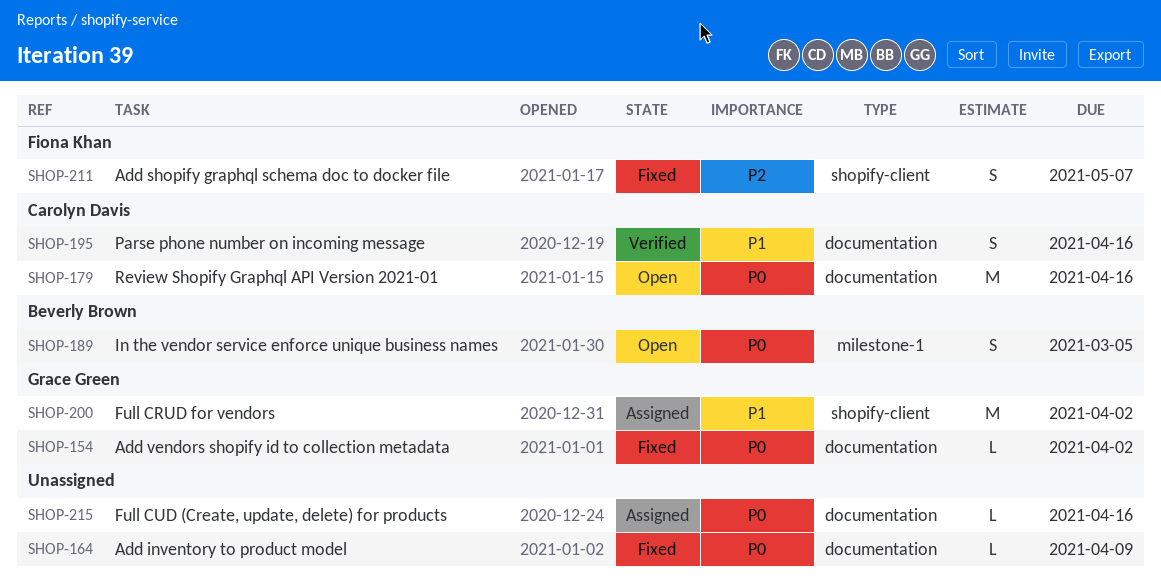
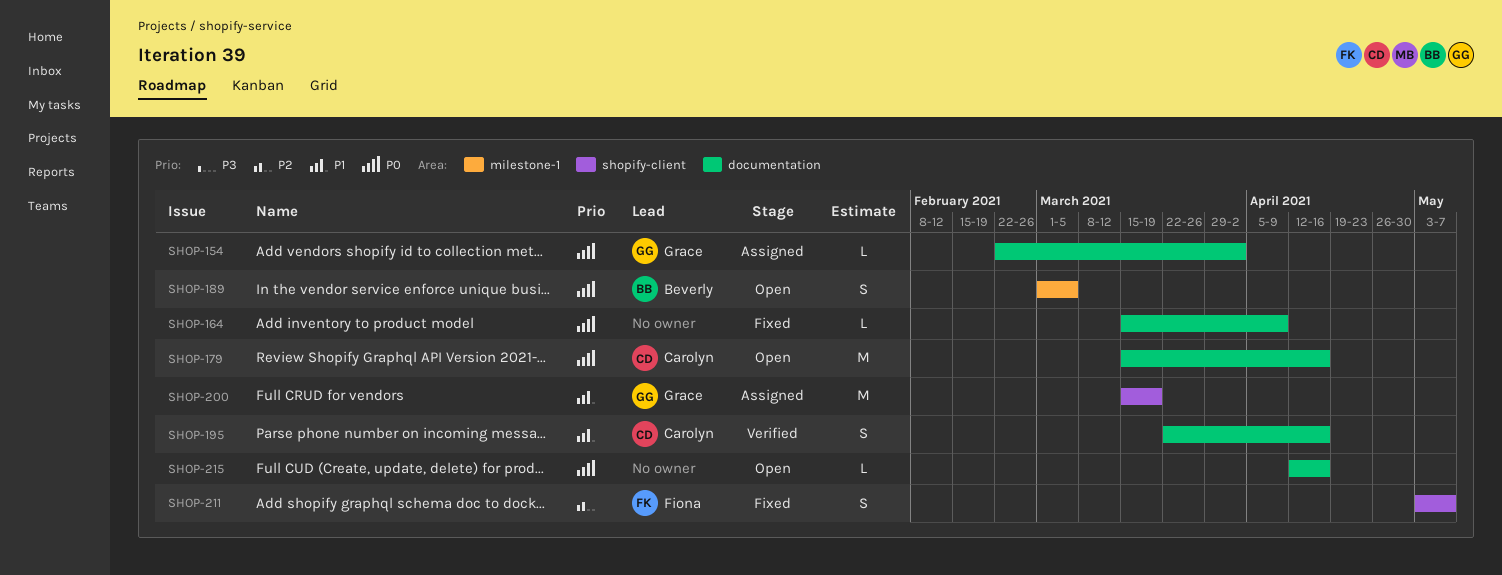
SHOP-154, status: Fixed -> Assigned
SHOP-200, due: Apr 2 -> Mar 19
SHOP-215, status: Assigned -> Open

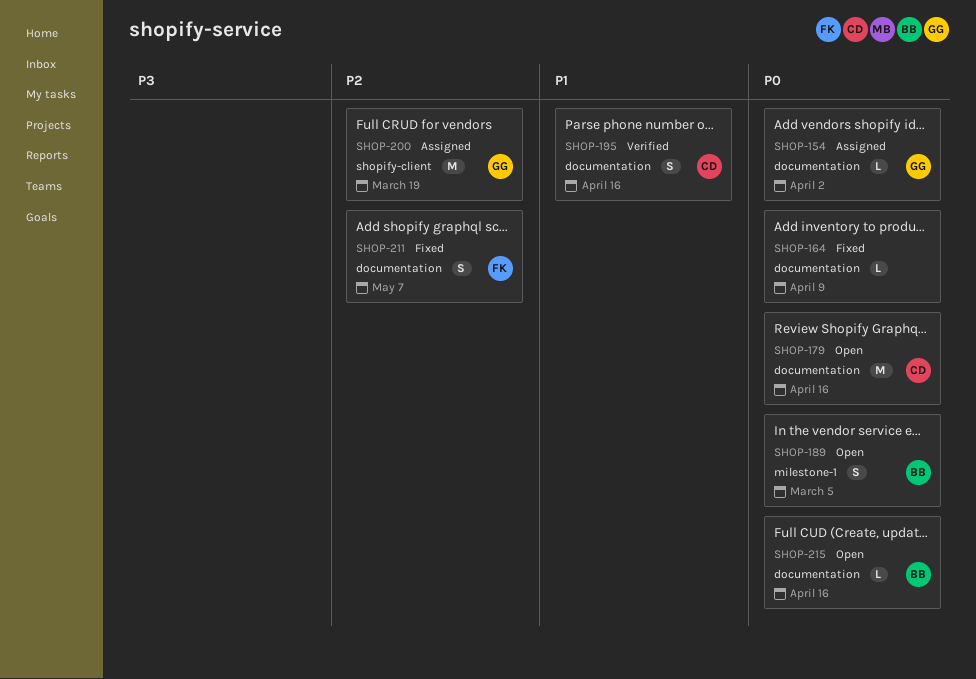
SHOP-200, priority: P1 -> P2
SHOP-211, label: shopify-client -> documentation
SHOP-215, owner: none -> Beverly

